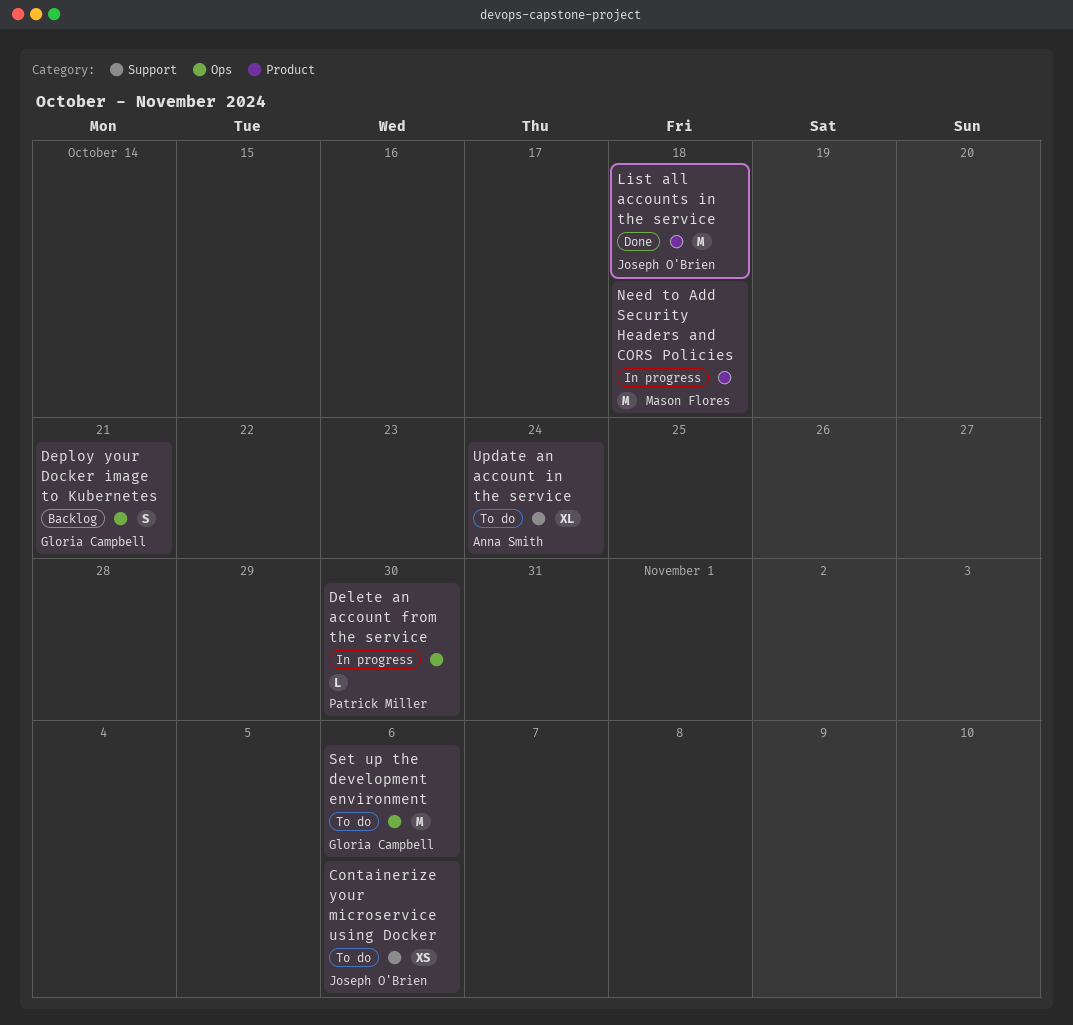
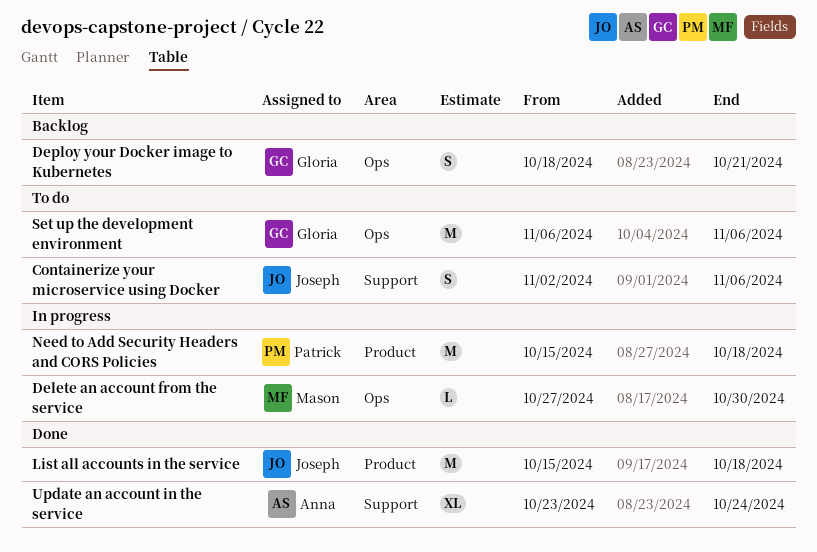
Containerize your microservice using Docker, estimate: XS -> S
Delete an account from the service, owner: Patrick Miller -> Mason Flores
Need to Add Security Headers and CORS Policies, owner: Mason Flores -> Patrick Miller
Update an account in the service, status: To do -> Done

